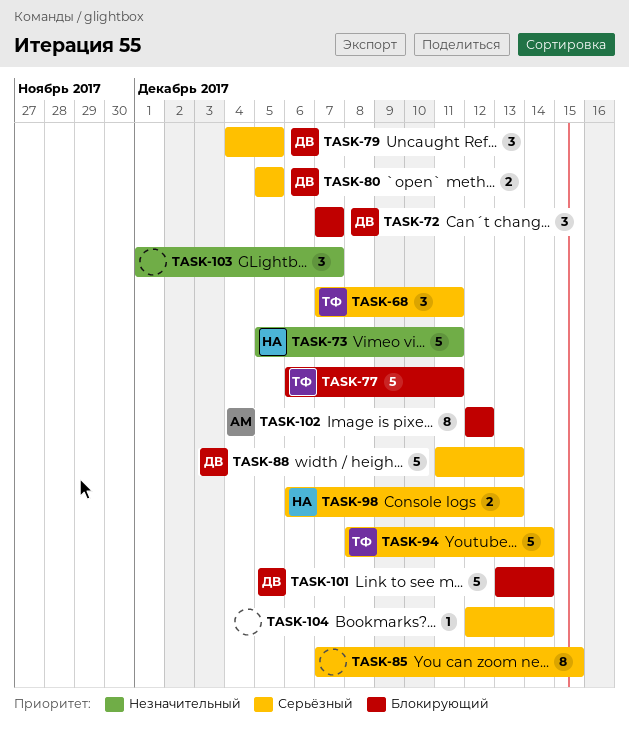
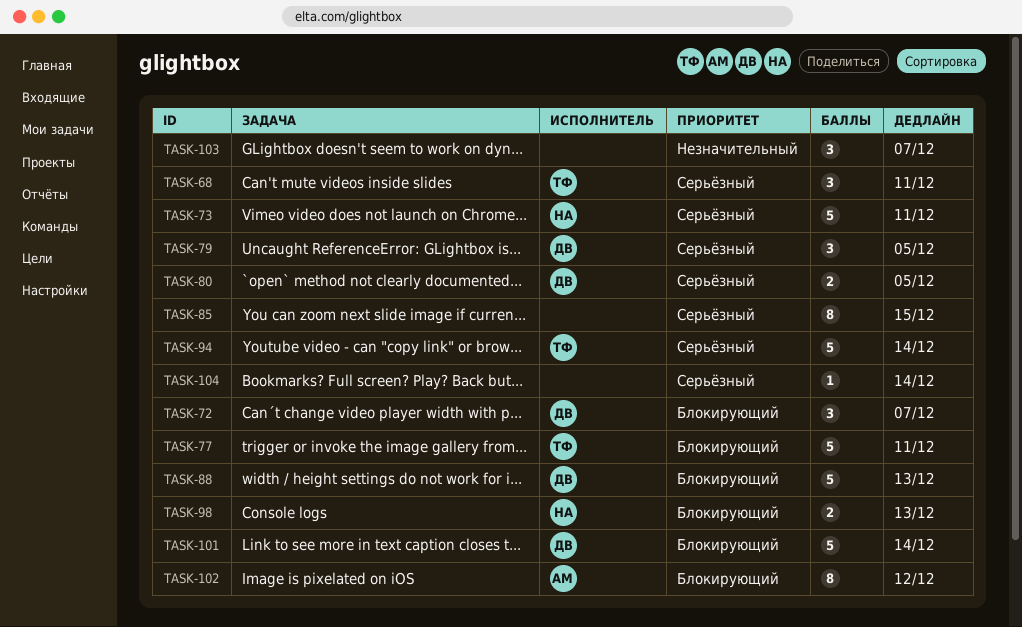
TASK-73, priority: Незначительный -> Серьёзный
TASK-88, priority: Серьёзный -> Блокирующий
TASK-98, priority: Серьёзный -> Блокирующий

